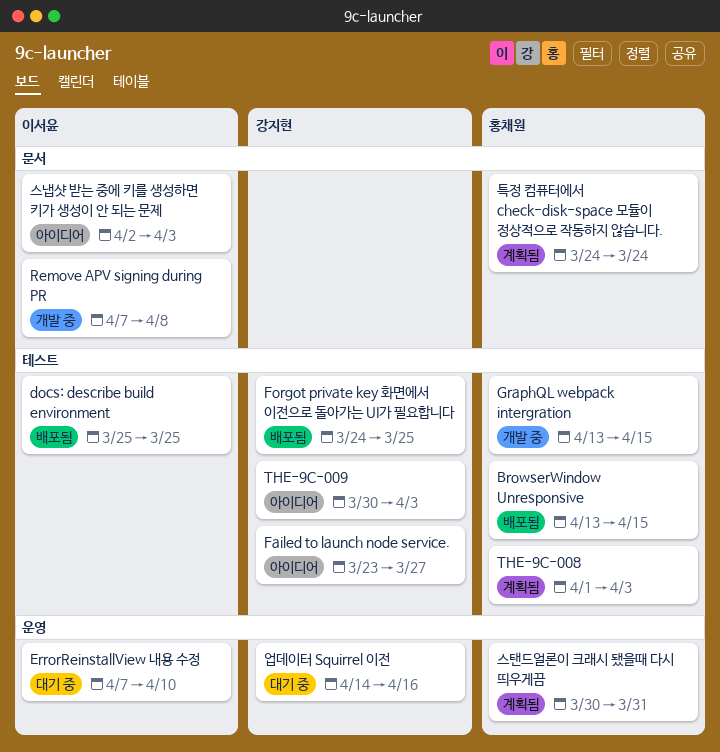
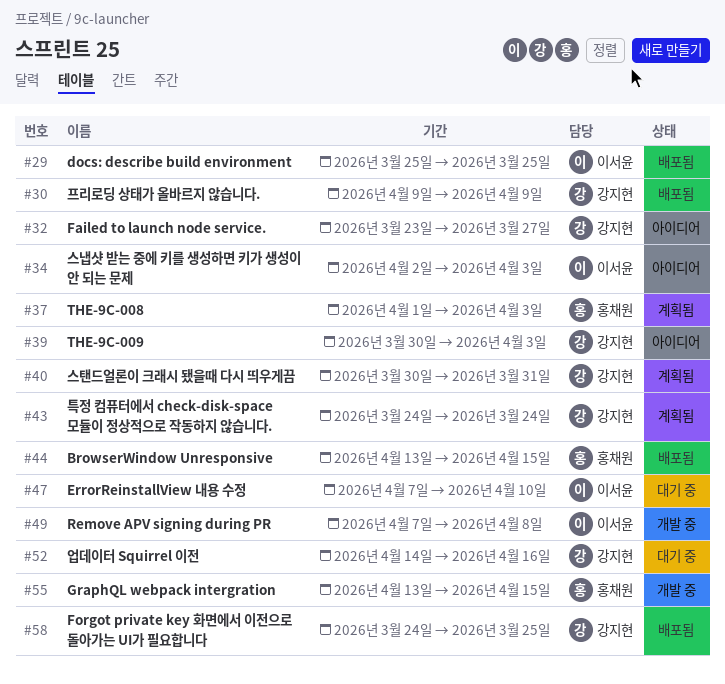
스탠드얼론이 크래시 됐을때 다시 띄우게끔, owner: 홍채원 -> 강지현
특정 컴퓨터에서 check-disk-space 모듈이 정상적으로 작동하지 않습니다., owner: 홍채원 -> 강지현
프리로딩 상태가 올바르지 않습니다.: none -> present

